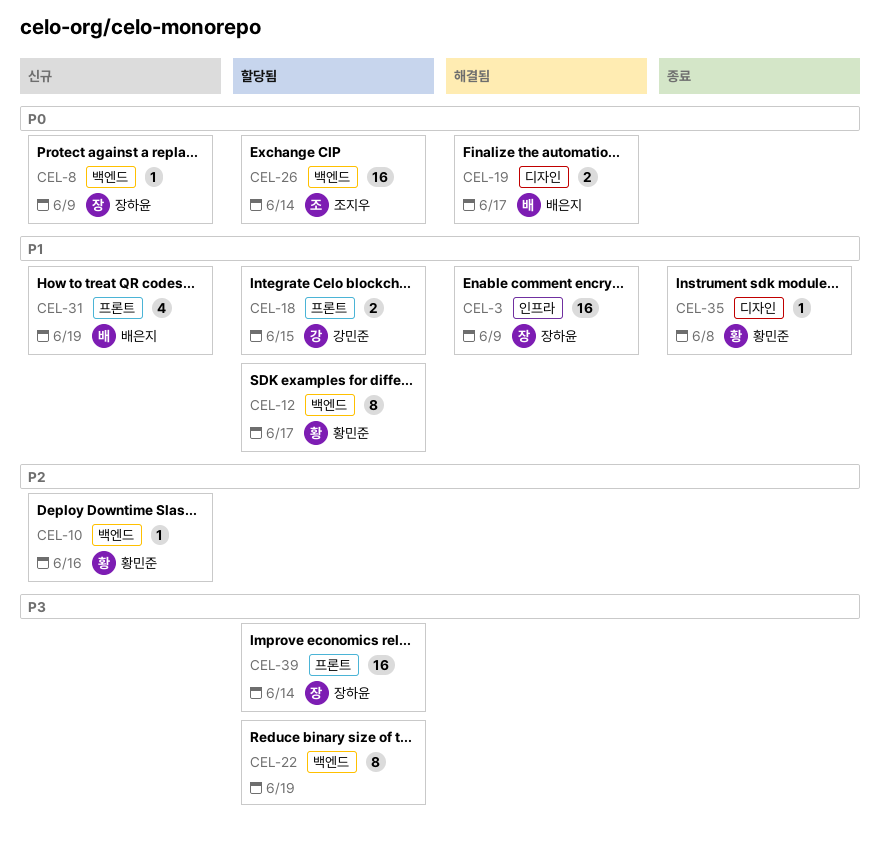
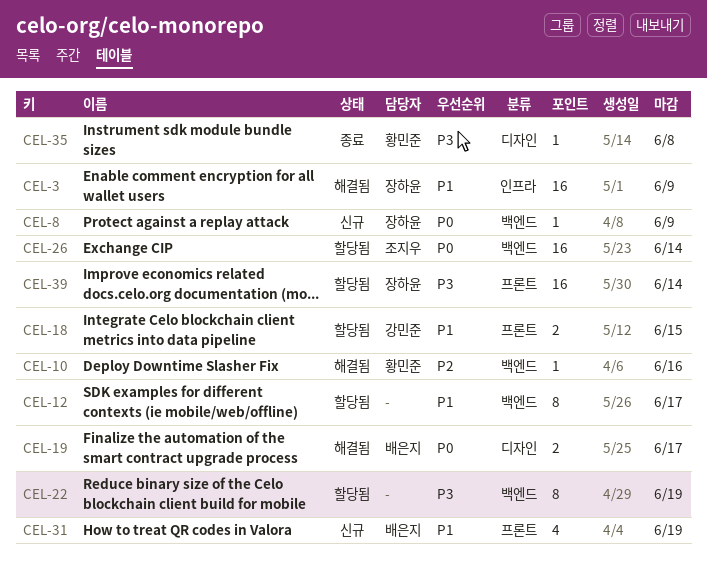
CEL-10, status: 신규 -> 해결됨
CEL-12, owner: 황민준 -> none
CEL-35, priority: P1 -> P3

